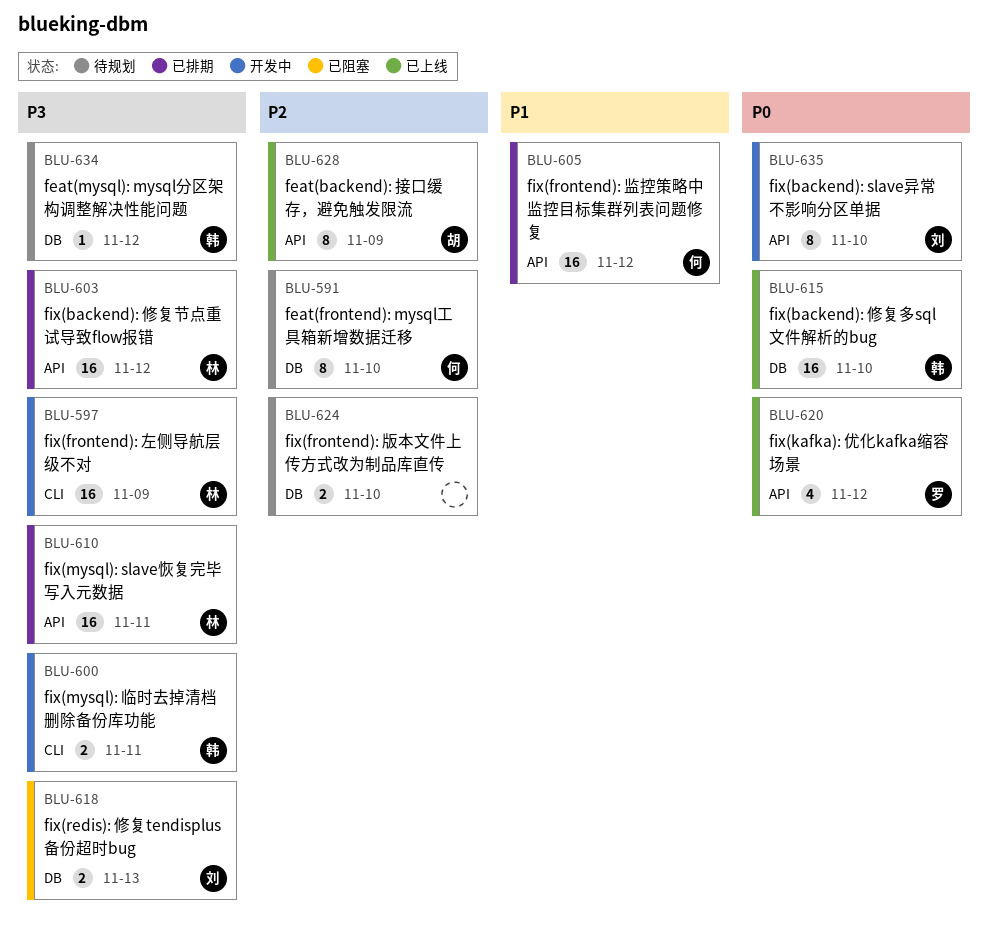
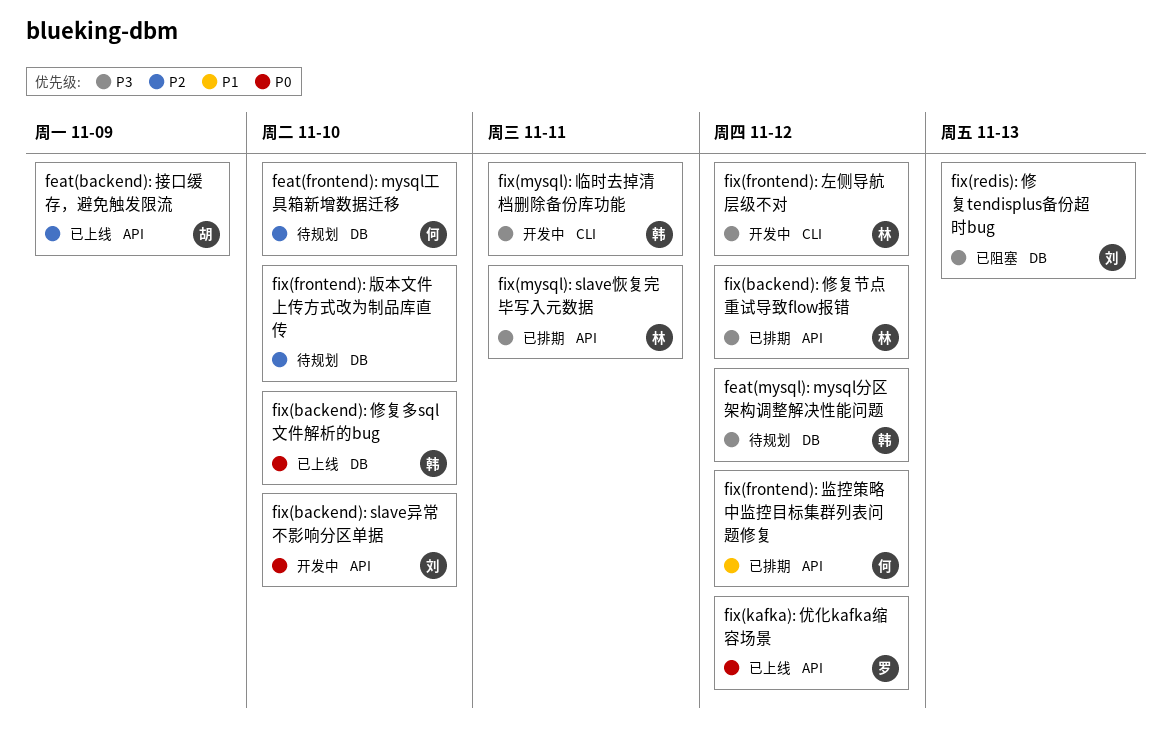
fix(frontend): 左侧导航层级不对, due: Nov 9 -> Nov 12

